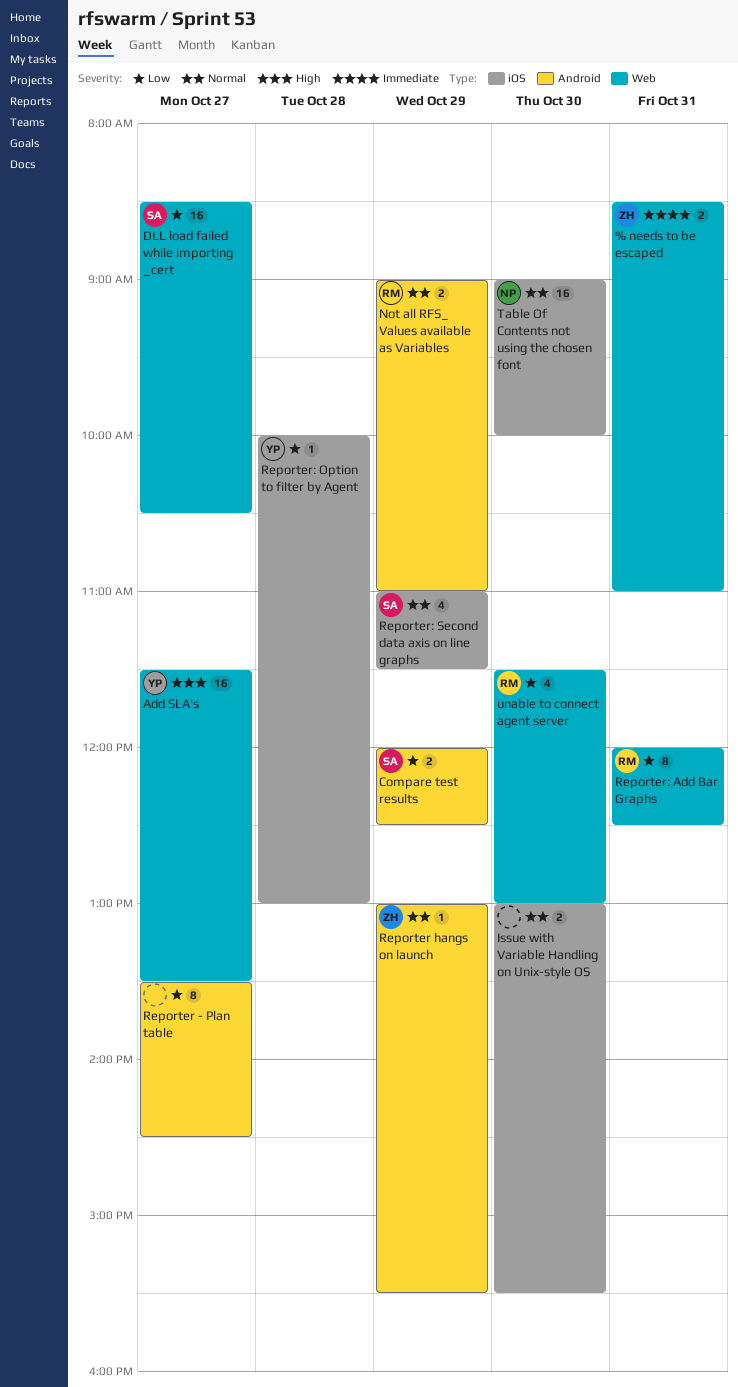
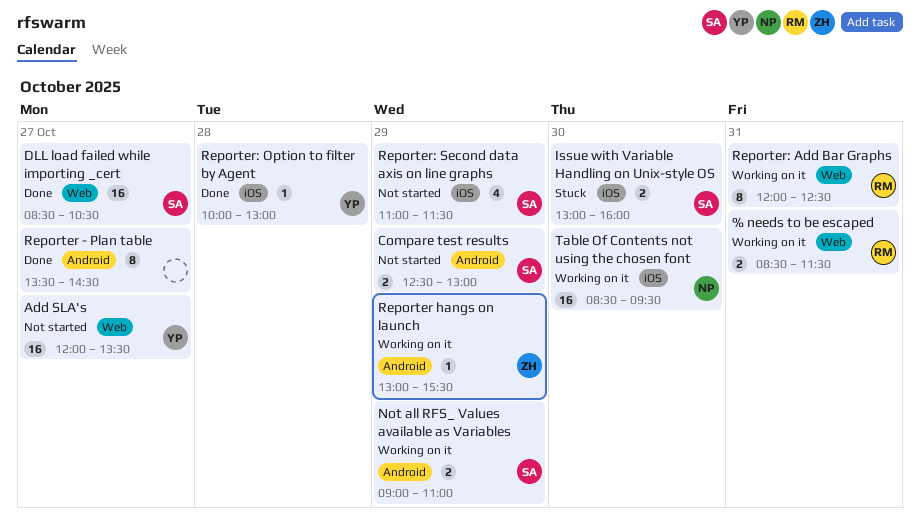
% needs to be escaped, owner: ZH -> RM
% needs to be escaped, ends: 11:00 -> 11:30
Add SLA's, begins: 11:30 -> 12:00
Compare test results, begins: 12:00 -> 12:30
Compare test results, ends: 12:30 -> 13:00
Issue with Variable Handling on Unix-style OS, owner: none -> SA
Issue with Variable Handling on Unix-style OS, ends: 15:30 -> 16:00
Not all RFS_ Values available as Variables, owner: RM -> SA
Table Of Contents not using the chosen font, begins: 09:00 -> 08:30
Table Of Contents not using the chosen font, ends: 10:00 -> 09:30
unable to connect agent server: present -> none

